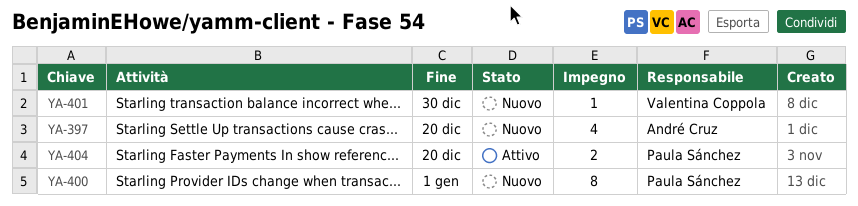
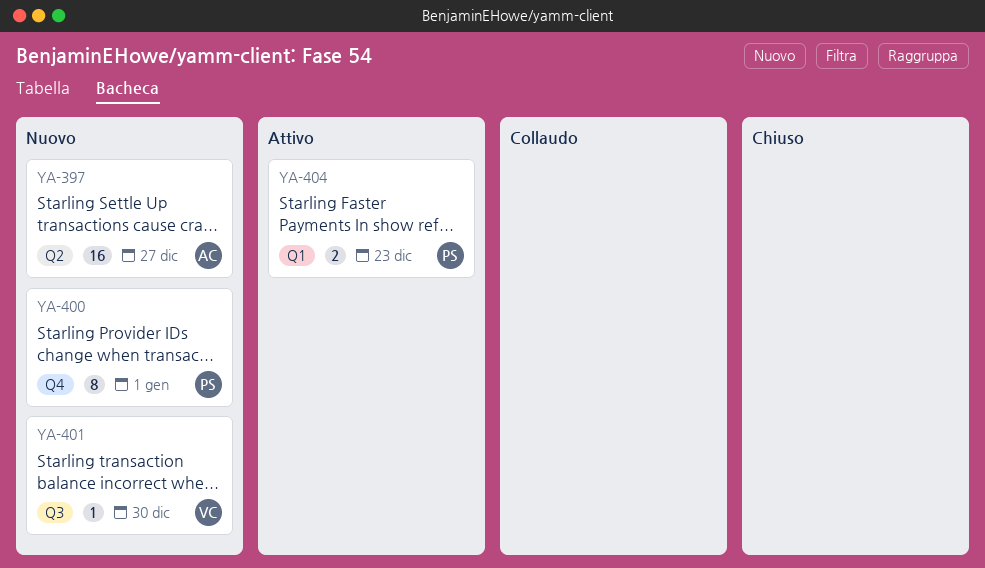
YA-397, estimate: 4 -> 16
YA-397, due: Dec 20 -> Dec 27
YA-404, due: Dec 20 -> Dec 23

